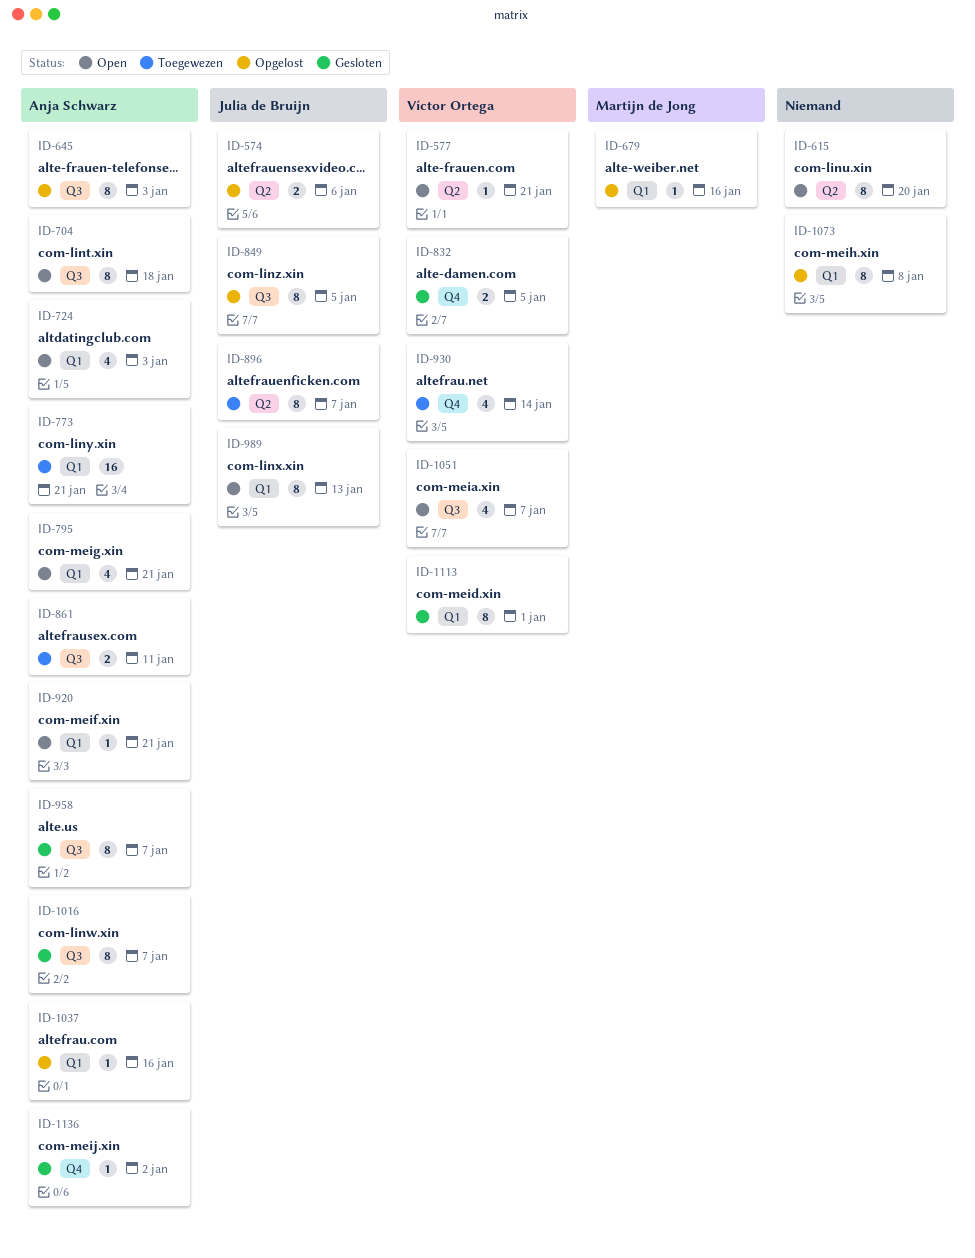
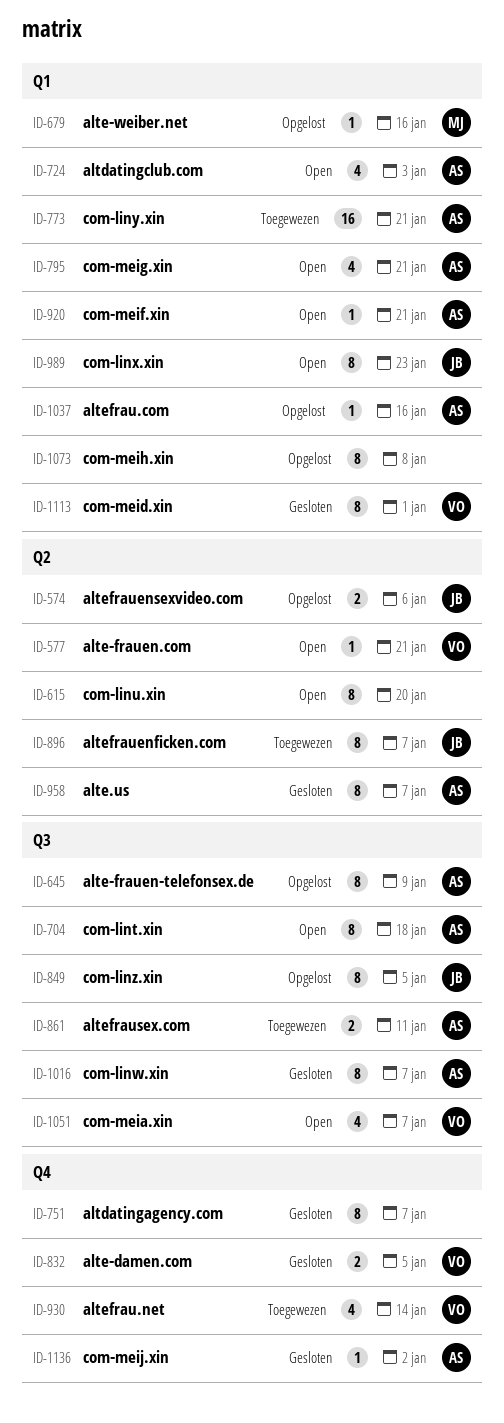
ID-645, due: Jan 3 -> Jan 9
ID-751: none -> present
ID-958, label: Q3 -> Q2
ID-989, due: Jan 13 -> Jan 23

